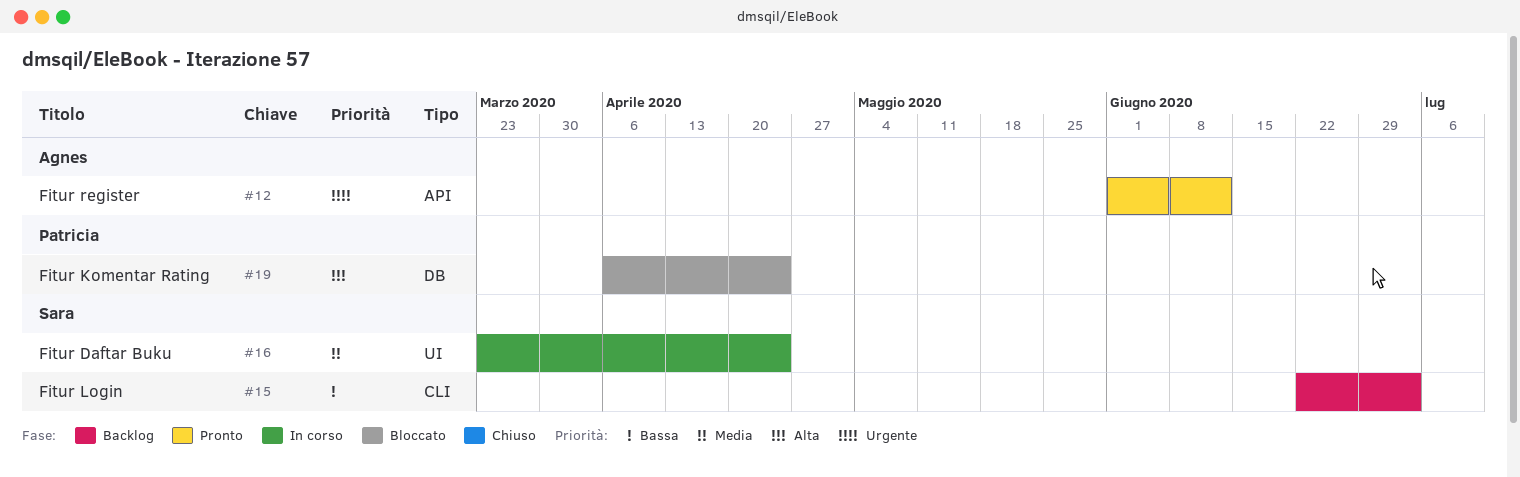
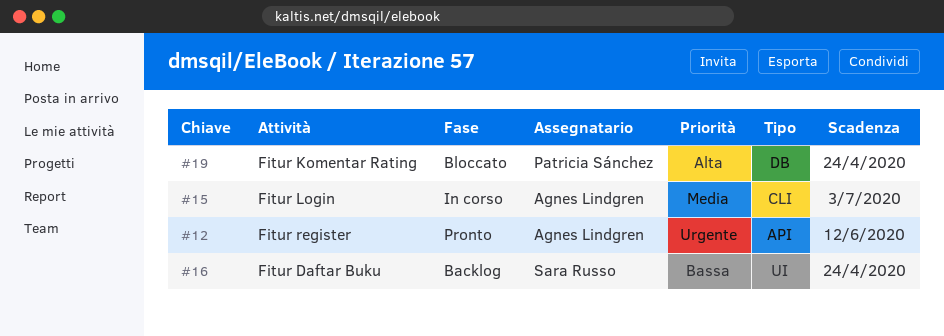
#15, status: Backlog -> In corso
#15, owner: Sara Russo -> Agnes Lindgren
#15, priority: Bassa -> Media
#16, status: In corso -> Backlog
#16, priority: Media -> Bassa

